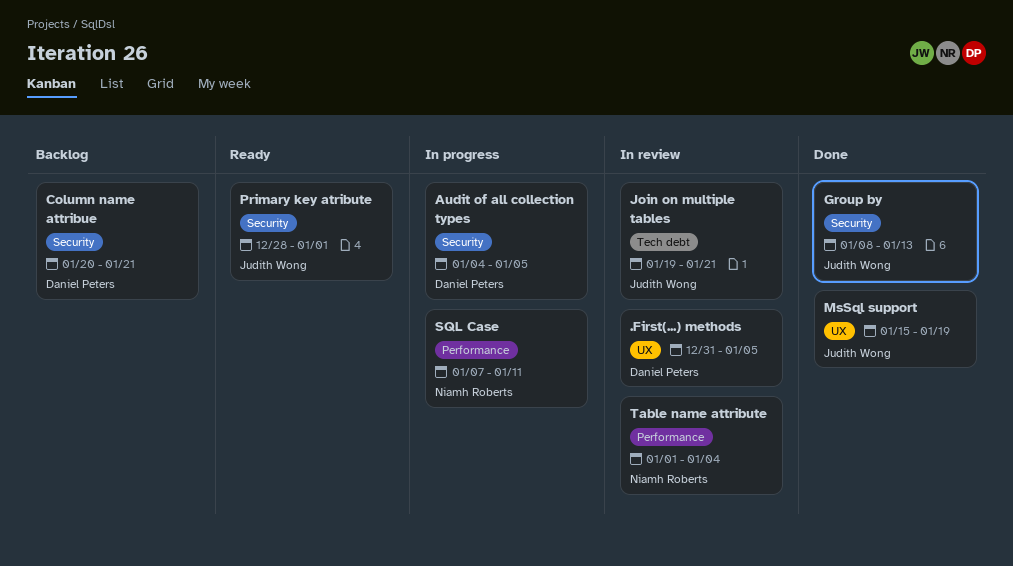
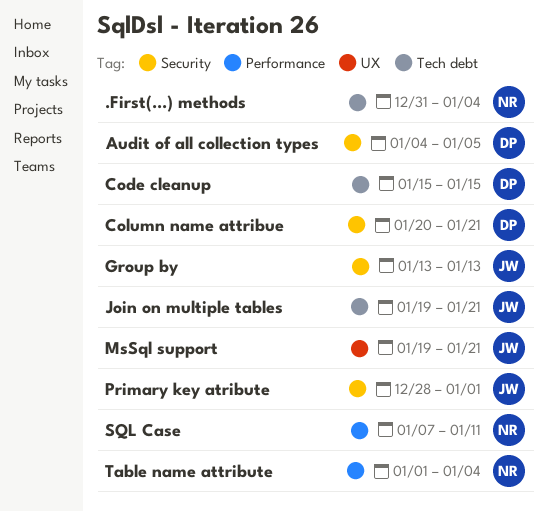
.First(...) methods, owner: Daniel Peters -> Niamh Roberts
.First(...) methods, label: UX -> Tech debt
.First(...) methods, due: Jan 5 -> Jan 4
Code cleanup: none -> present
Group by, start: Jan 8 -> Jan 13
MsSql support, start: Jan 15 -> Jan 19
MsSql support, due: Jan 19 -> Jan 21

